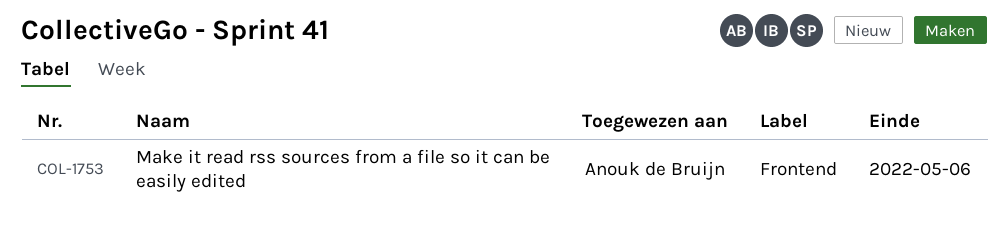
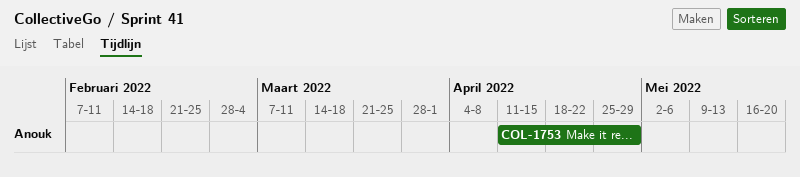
COL-1753, due: May 6 -> Apr 29

